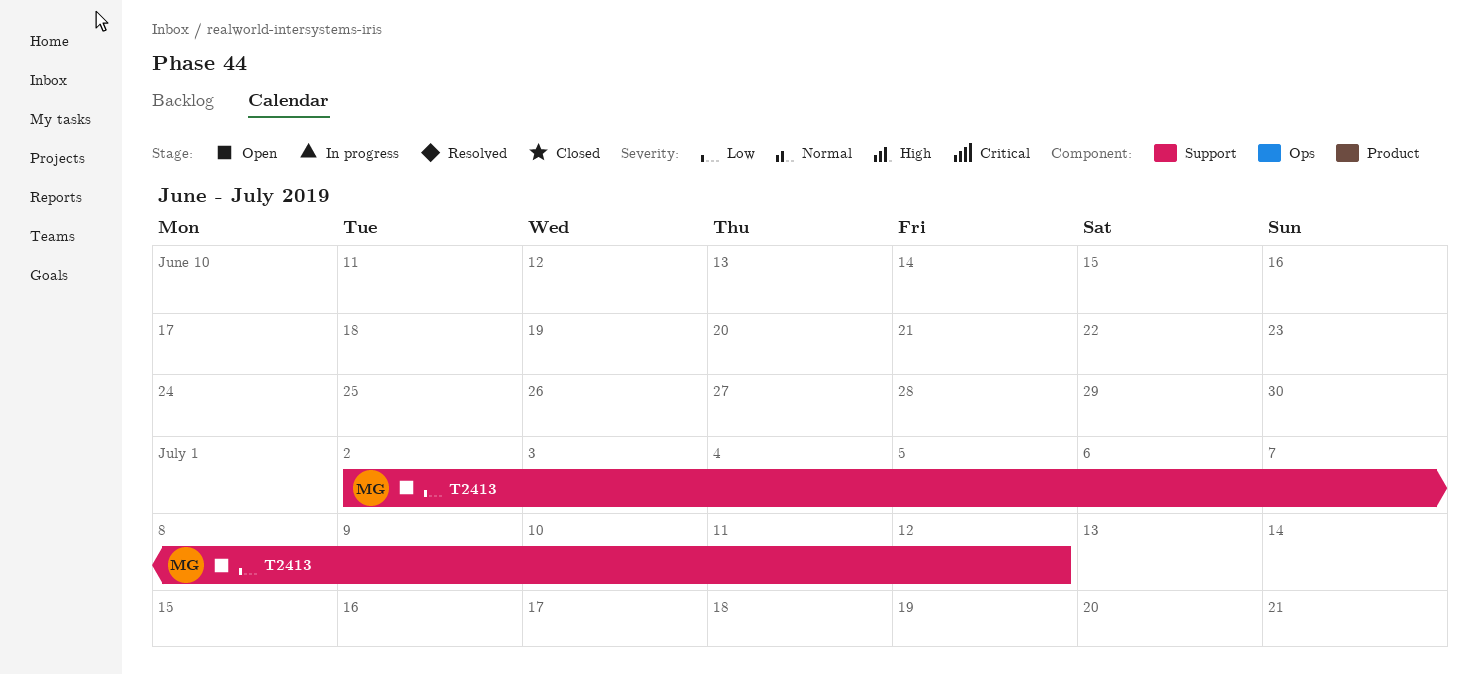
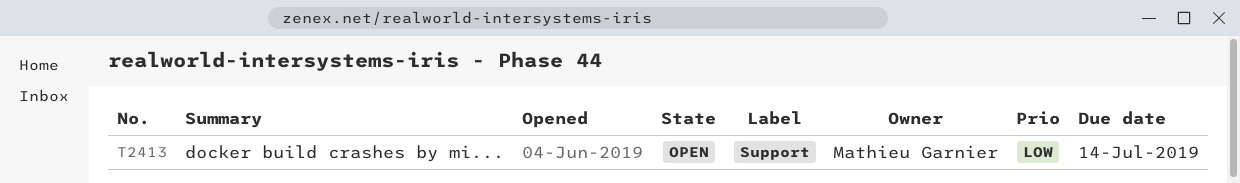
T2413, due: Jul 12 -> Jul 14

